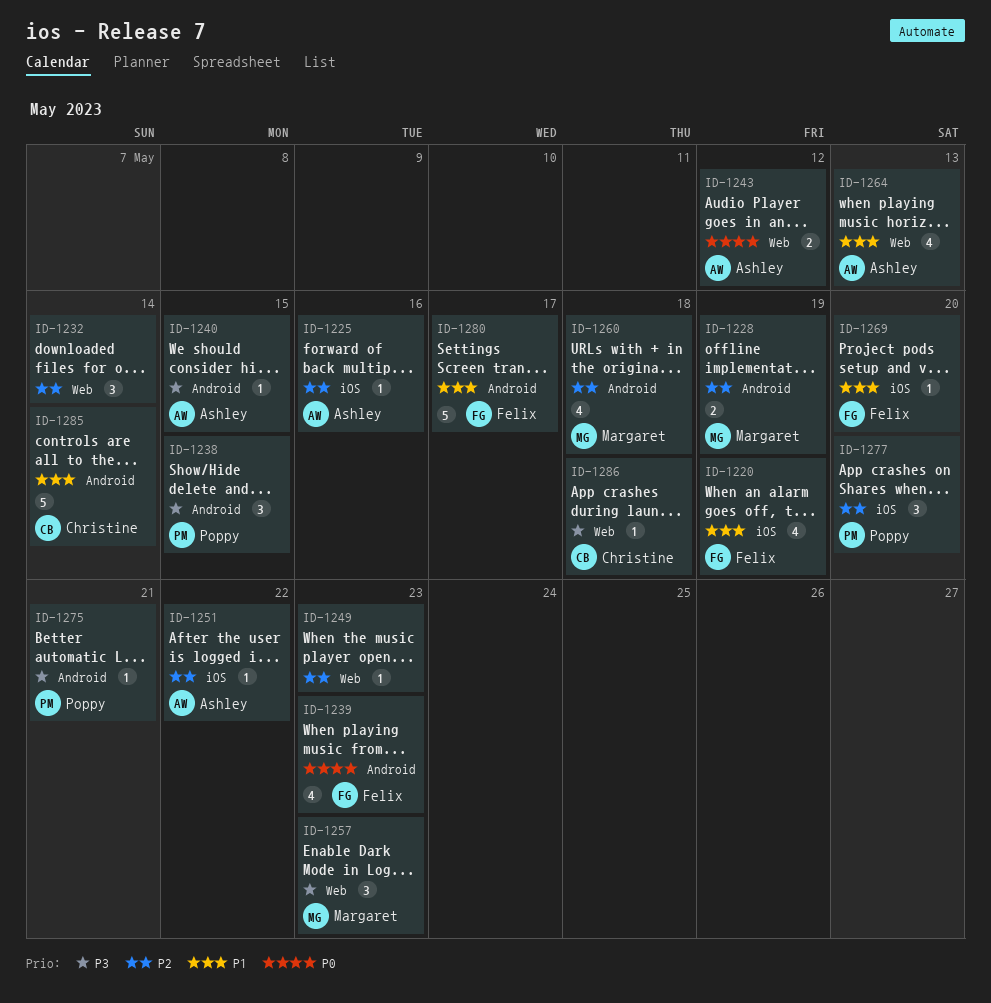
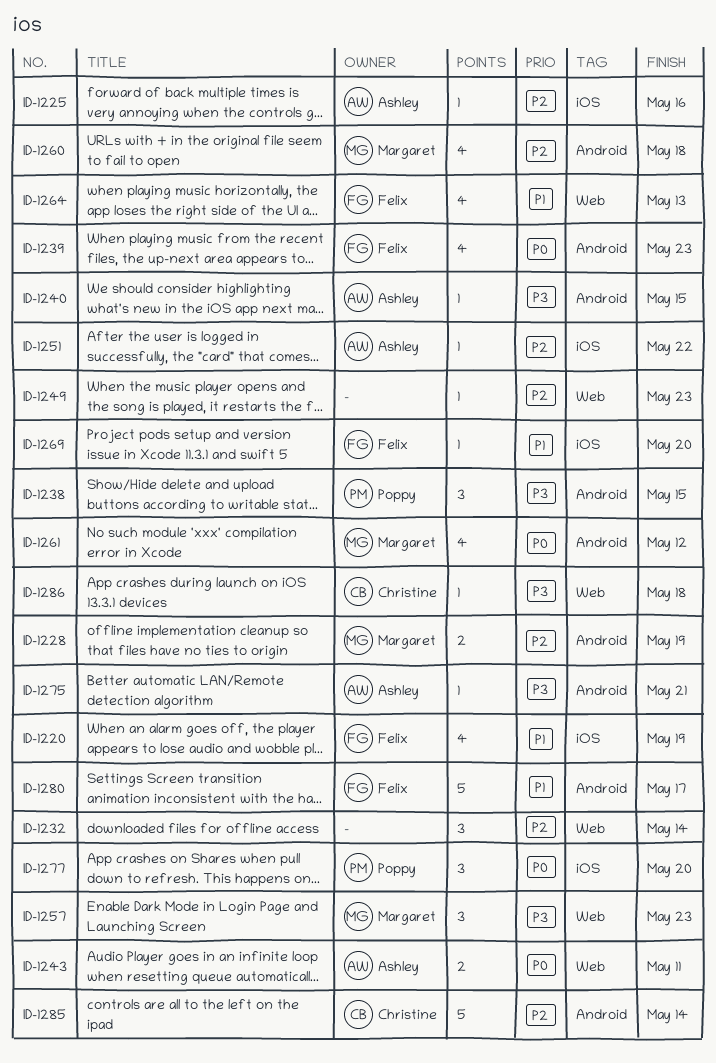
ID-1243, due: May 12 -> May 11
ID-1261: none -> present
ID-1264, owner: Ashley -> Felix
ID-1275, owner: Poppy -> Ashley
ID-1277, priority: P2 -> P0
ID-1285, priority: P1 -> P2

